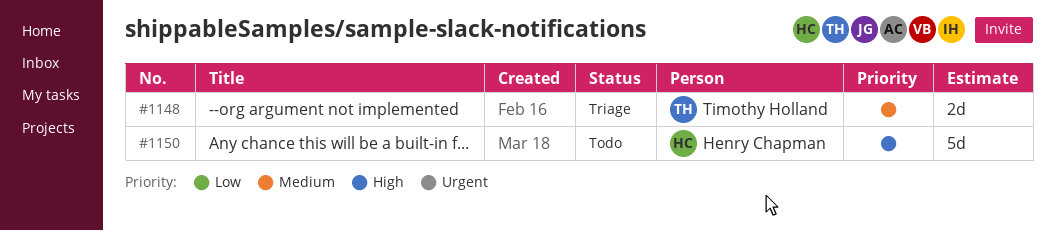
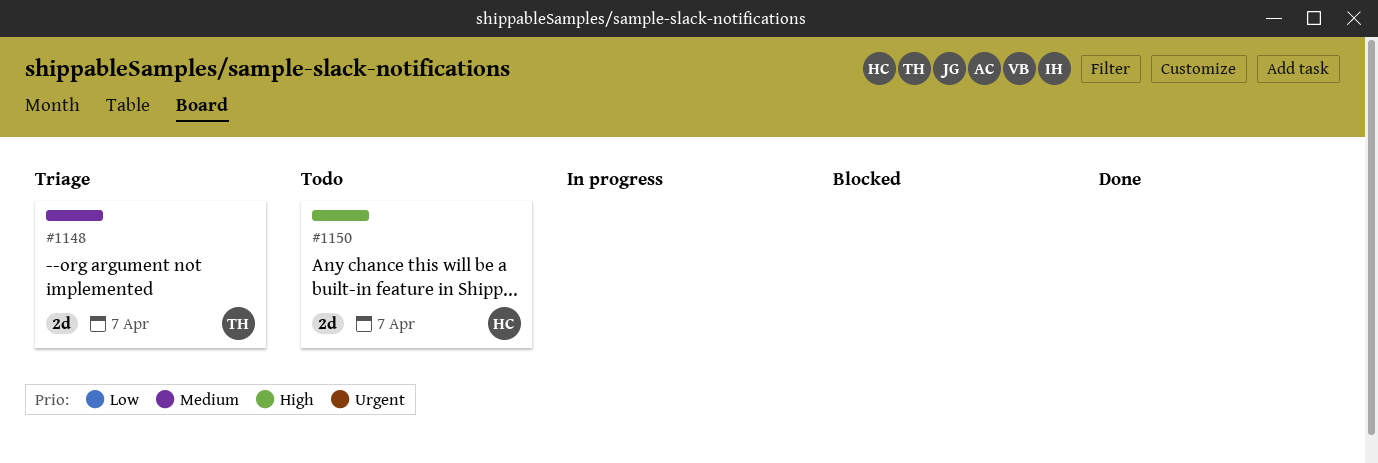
#1150, estimate: 5d -> 2d

